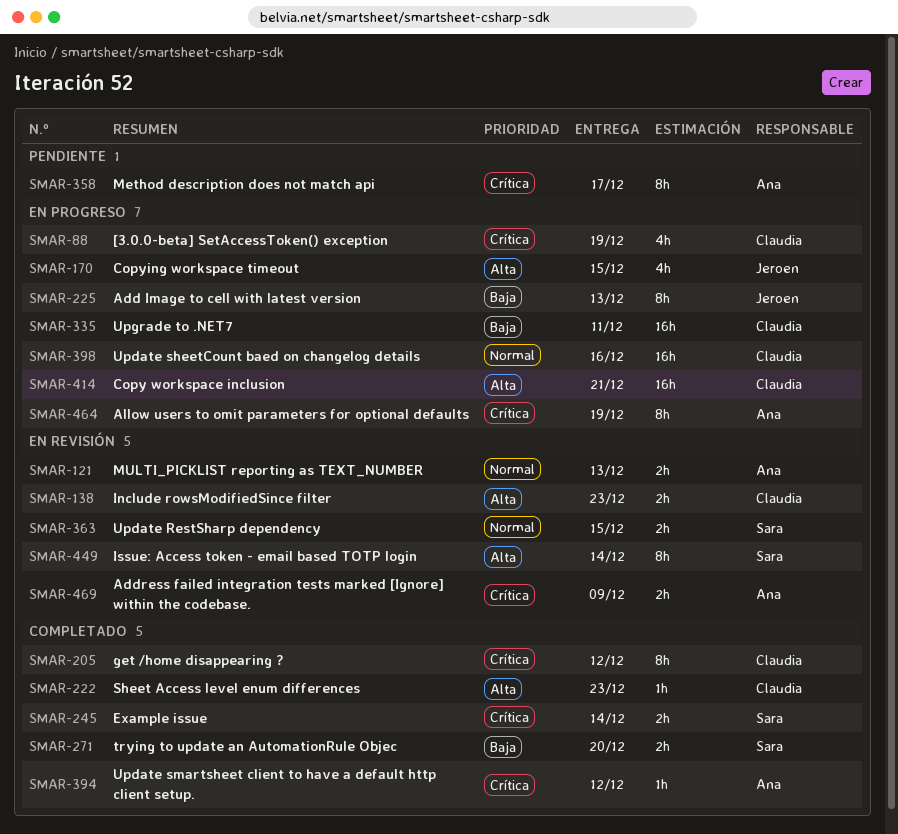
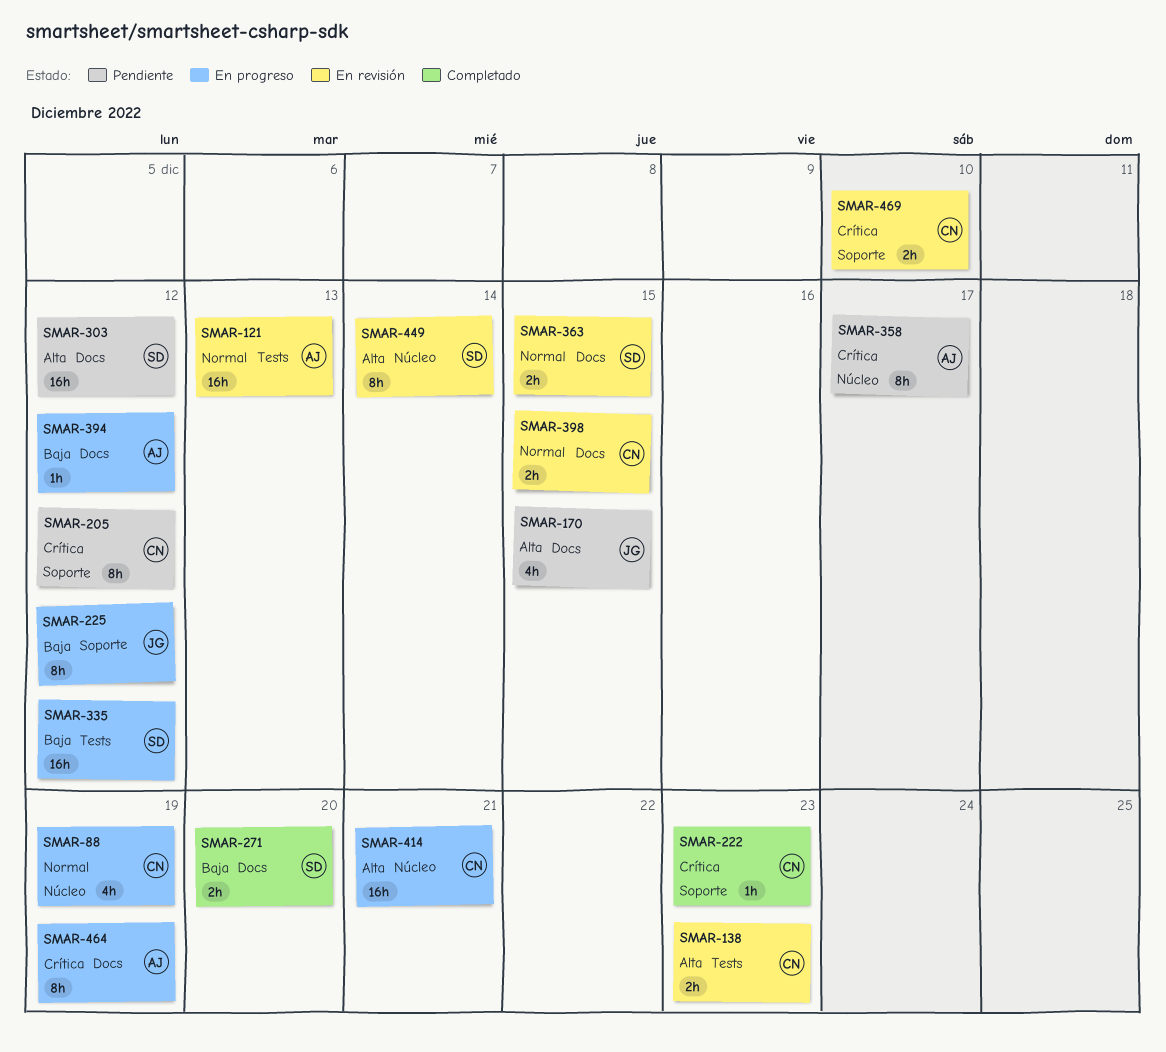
SMAR-88, priority: Crítica -> Normal
SMAR-121, estimate: 2h -> 16h
SMAR-170, status: En progreso -> Pendiente
SMAR-205, status: Completado -> Pendiente
SMAR-222, priority: Alta -> Crítica
SMAR-225, due: Dec 13 -> Dec 12
SMAR-245: present -> none
SMAR-303: none -> present
SMAR-335, owner: Claudia -> Sara
SMAR-335, due: Dec 11 -> Dec 12
SMAR-394, status: Completado -> En progreso
SMAR-394, priority: Crítica -> Baja
SMAR-398, status: En progreso -> En revisión
SMAR-398, estimate: 16h -> 2h
SMAR-398, due: Dec 16 -> Dec 15
SMAR-469, owner: Ana -> Claudia
SMAR-469, due: Dec 9 -> Dec 10

